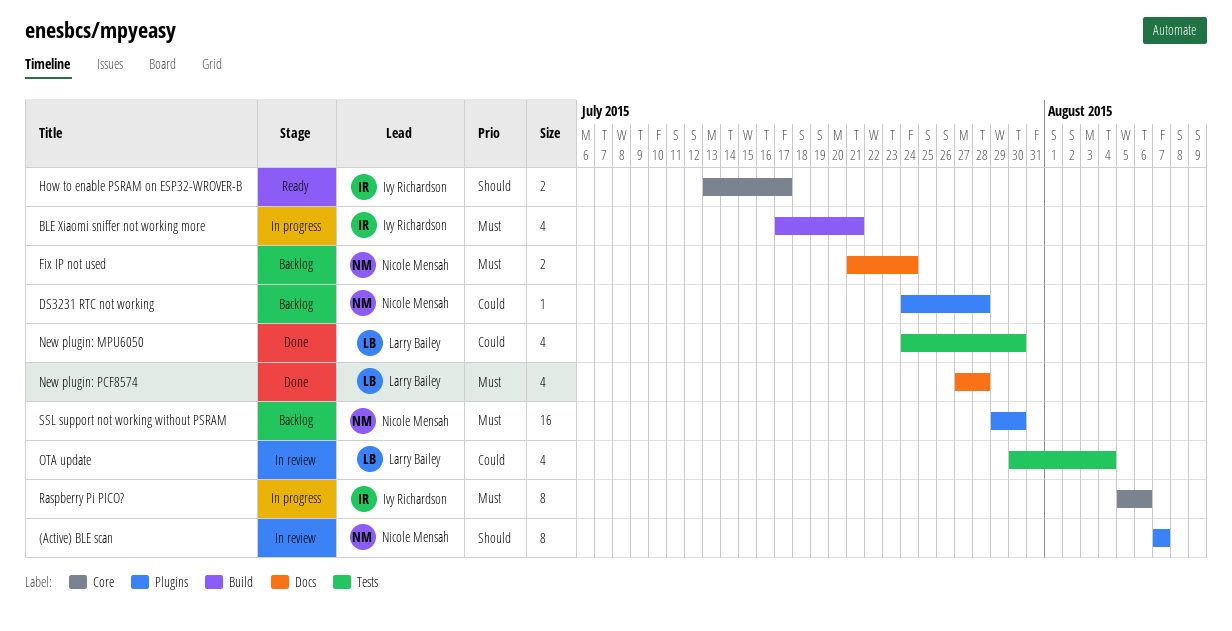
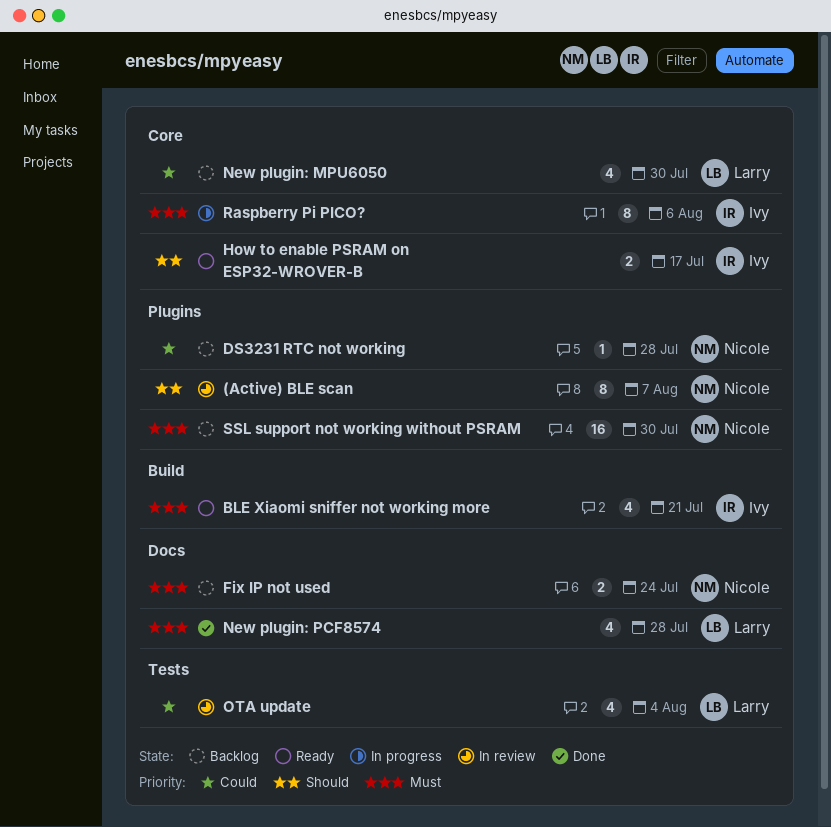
BLE Xiaomi sniffer not working more, status: In progress -> Ready
New plugin: MPU6050, status: Done -> Backlog
New plugin: MPU6050, label: Tests -> Core

